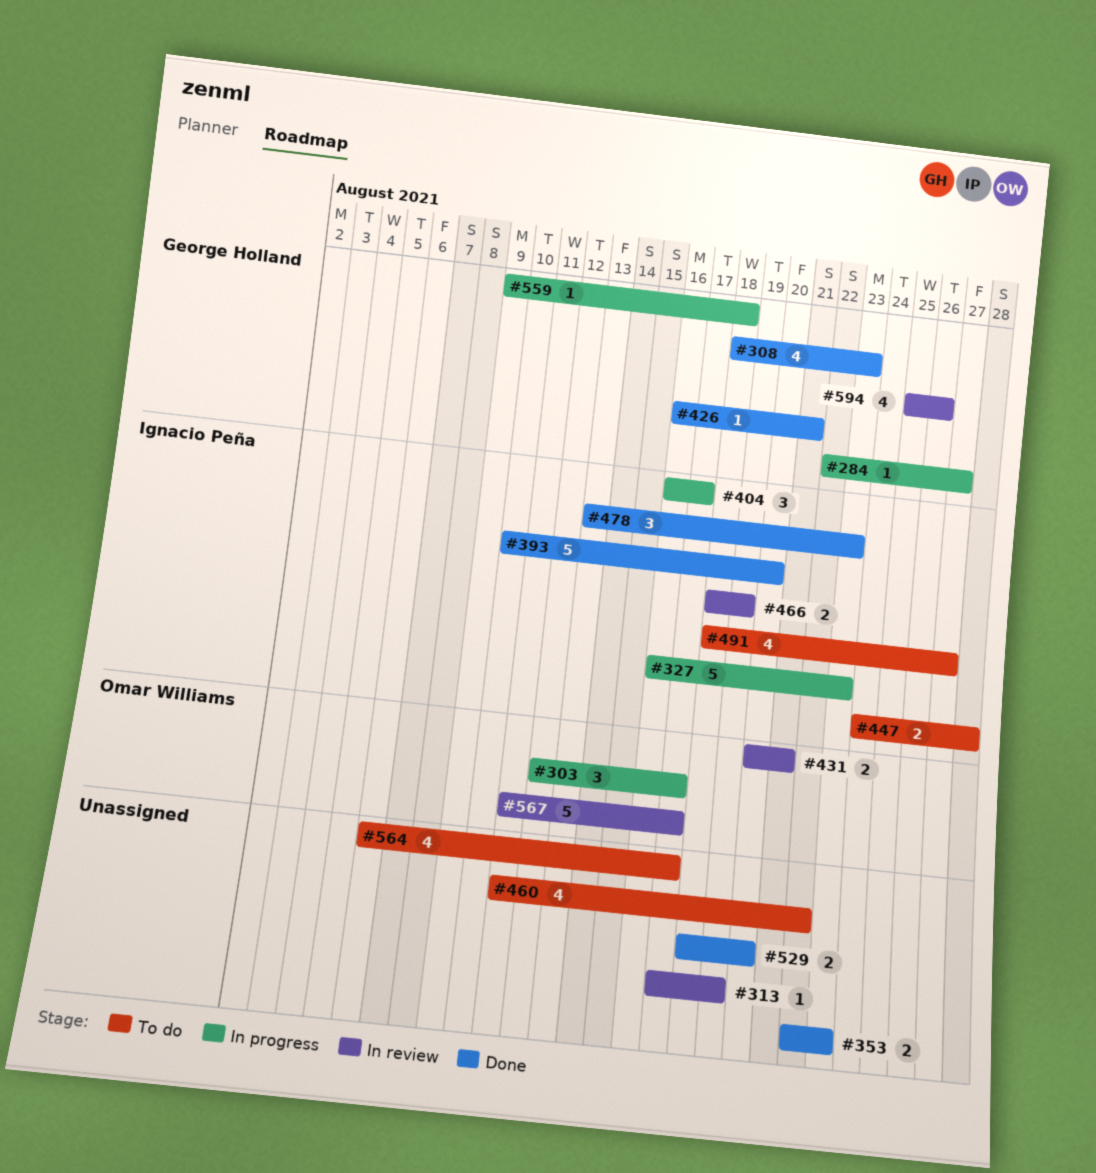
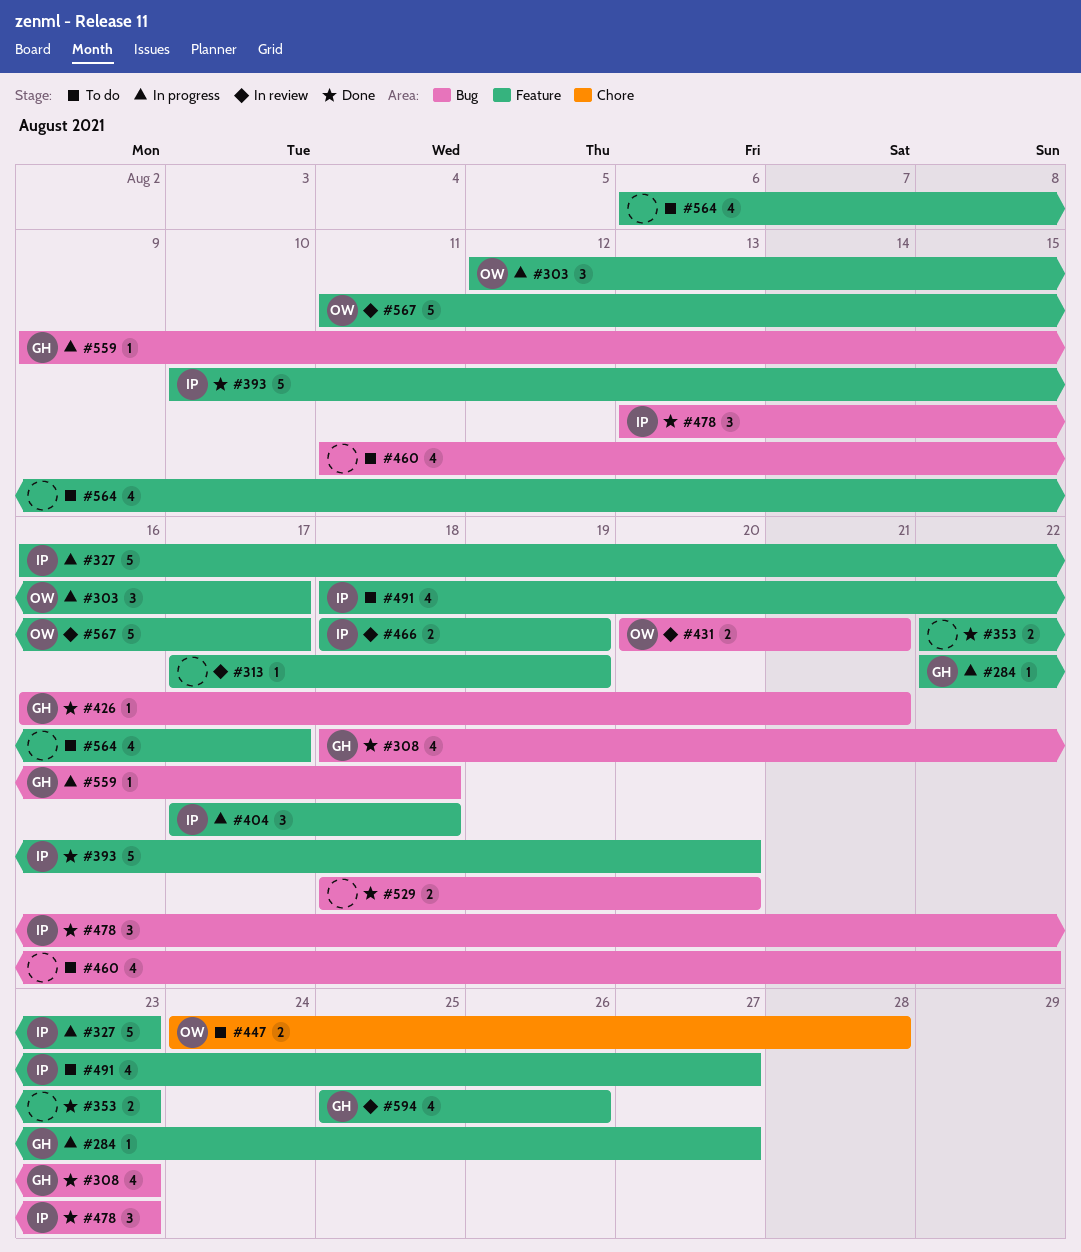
#404, start: Aug 16 -> Aug 17
#404, due: Aug 17 -> Aug 18
#447, owner: Ignacio Peña -> Omar Williams

